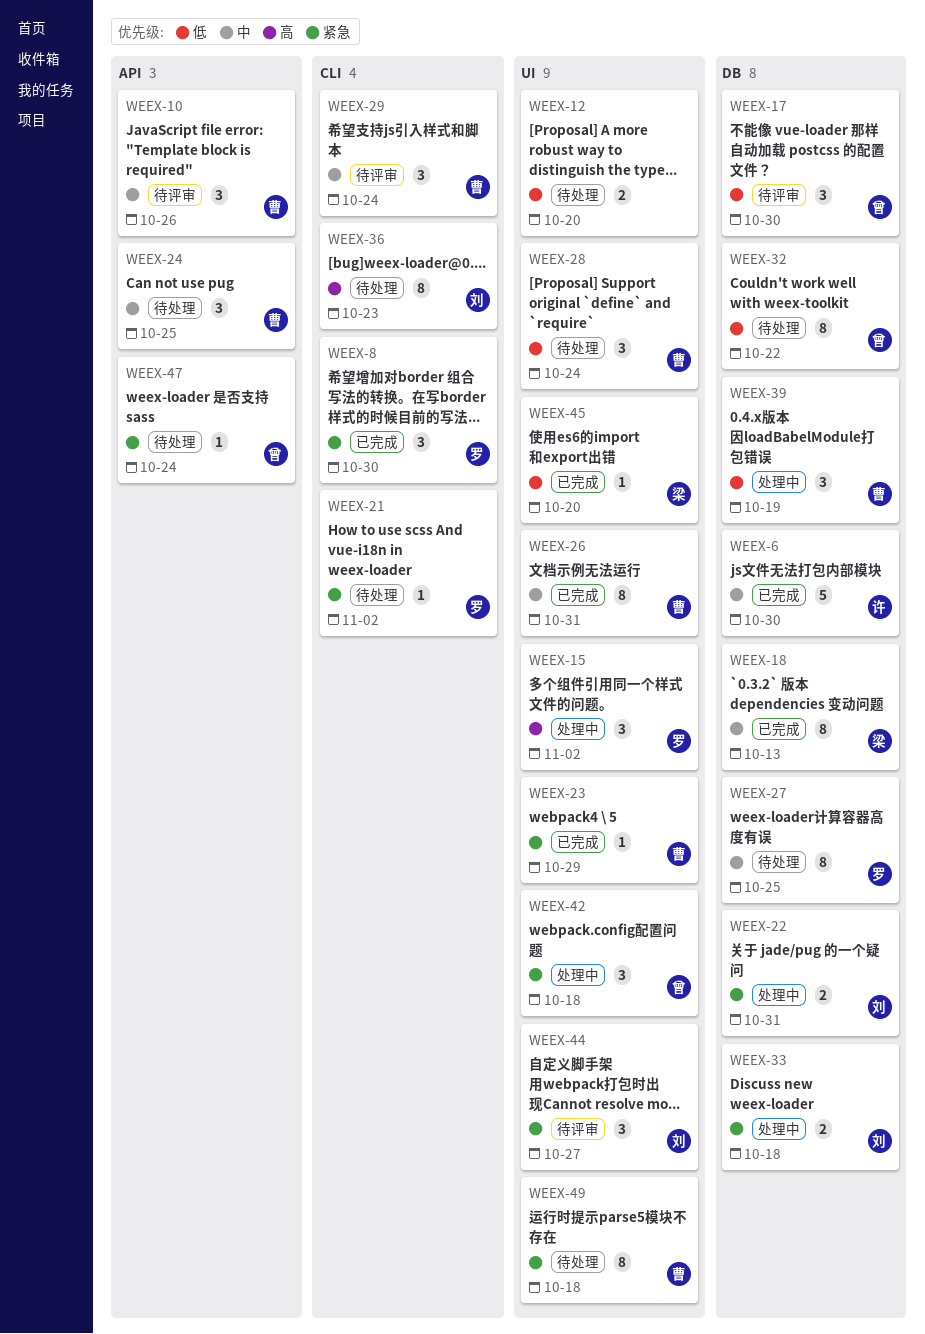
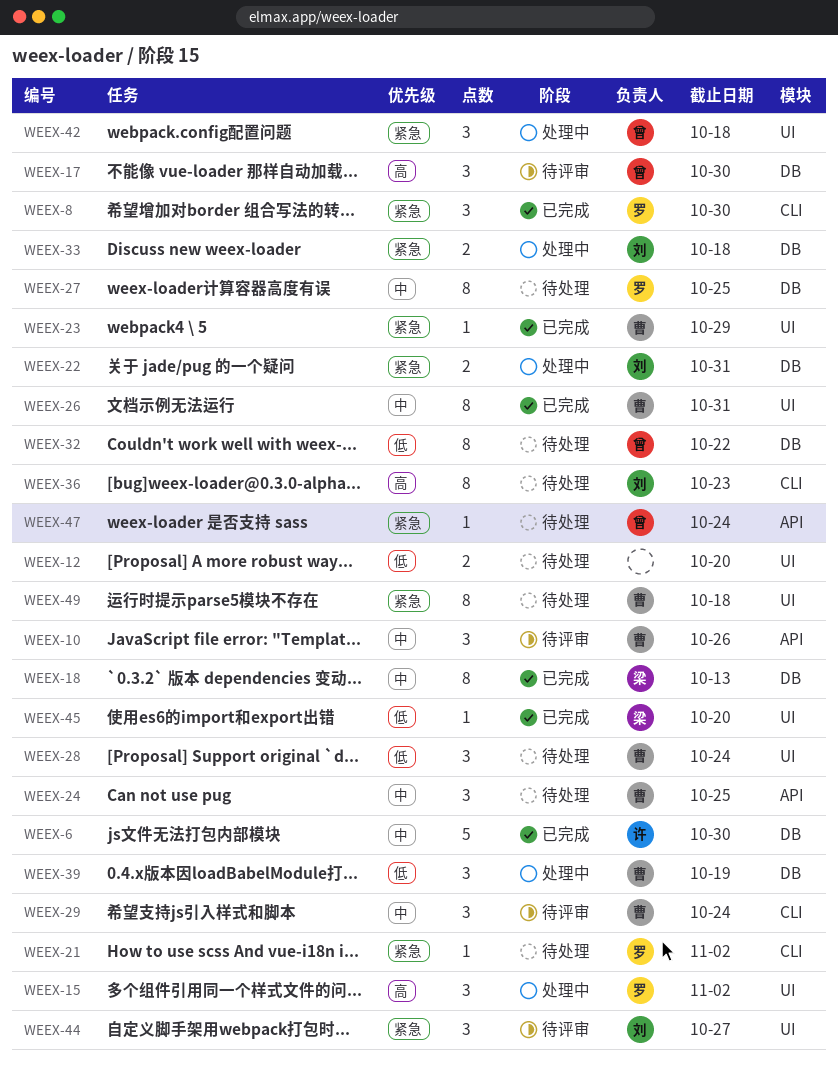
WEEX-17, priority: 低 -> 高

